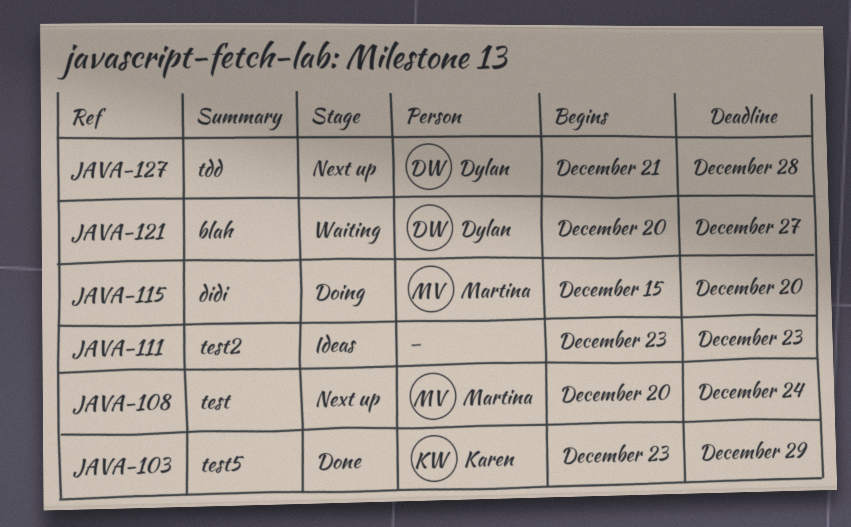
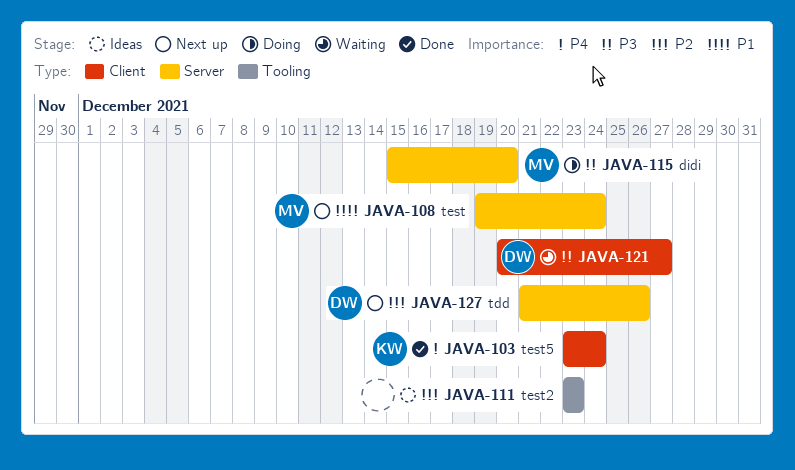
JAVA-103, due: Dec 29 -> Dec 24
JAVA-108, start: Dec 20 -> Dec 19
JAVA-127, due: Dec 28 -> Dec 26

